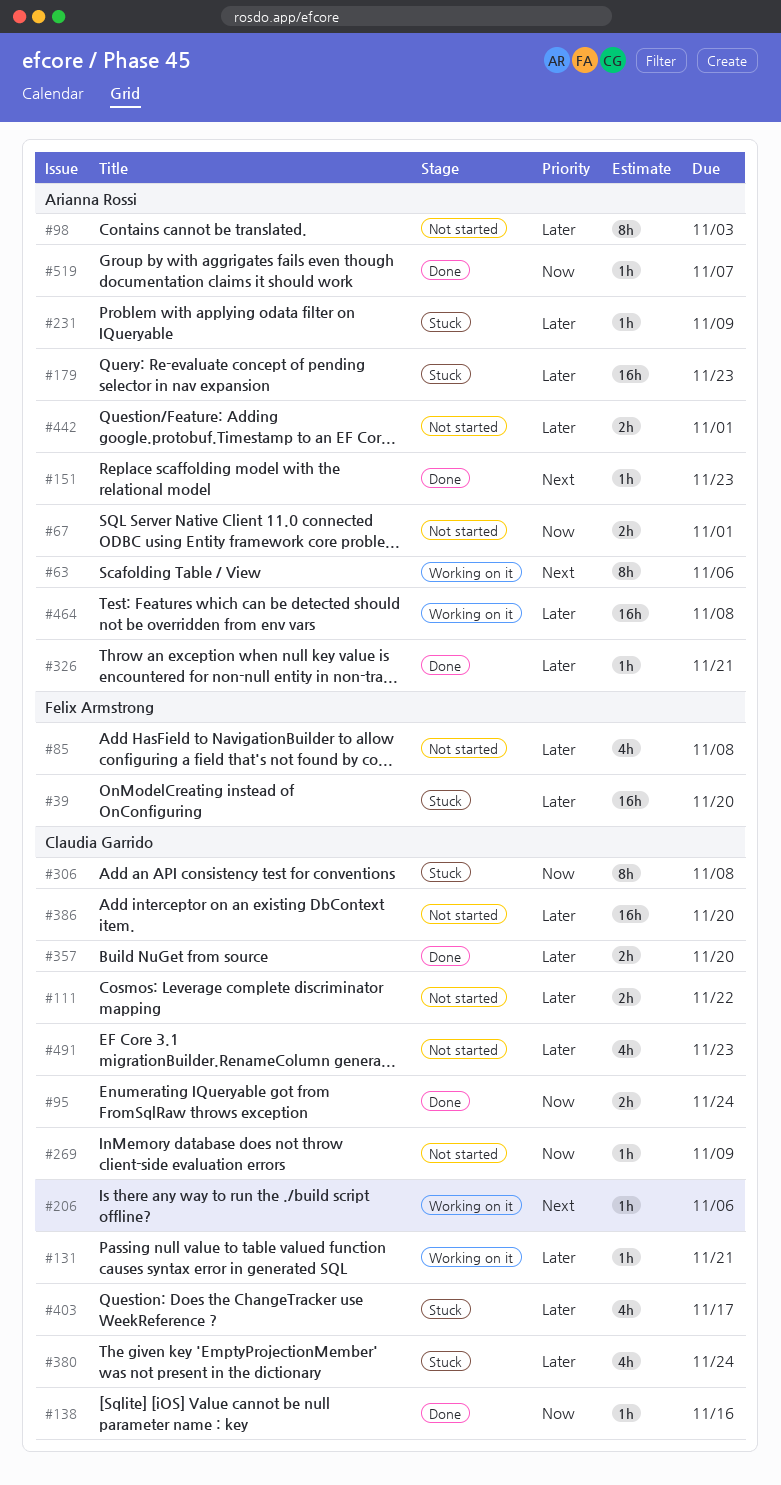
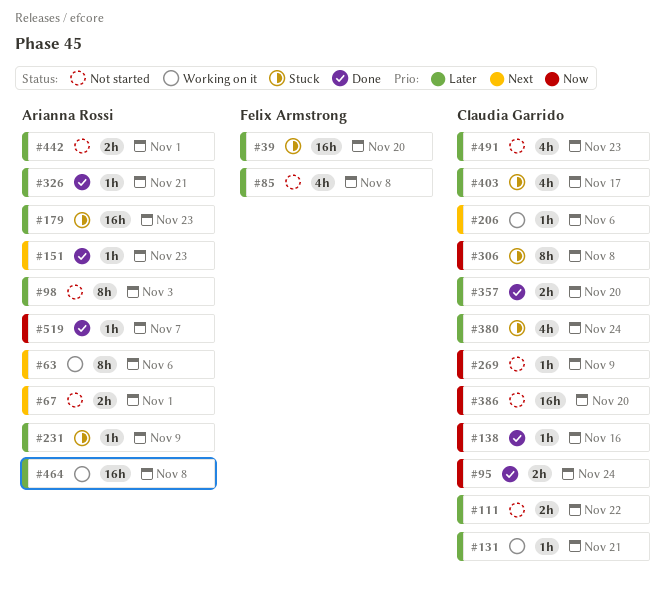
#67, priority: Now -> Next
#386, priority: Later -> Now

